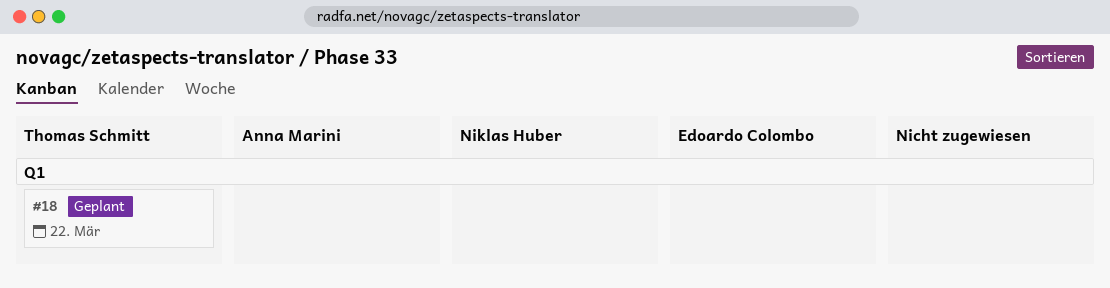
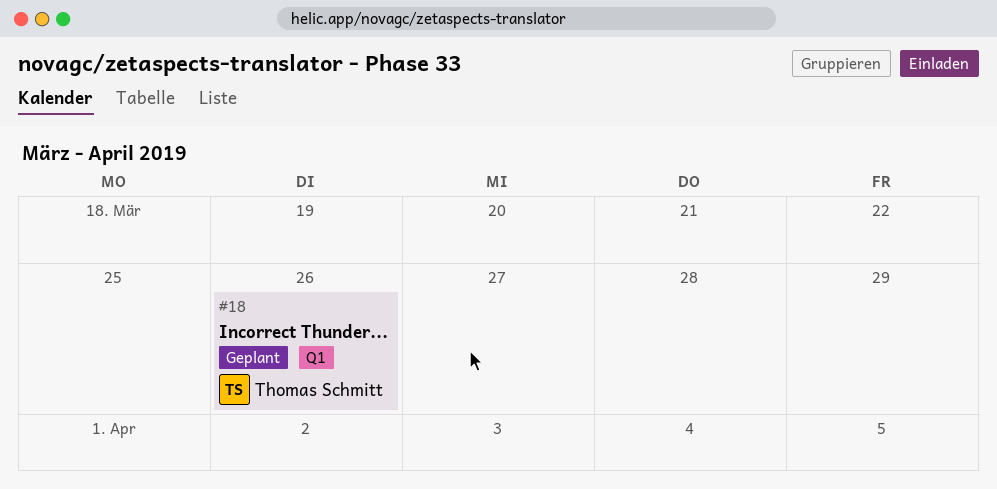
#18, due: Mar 22 -> Mar 26

